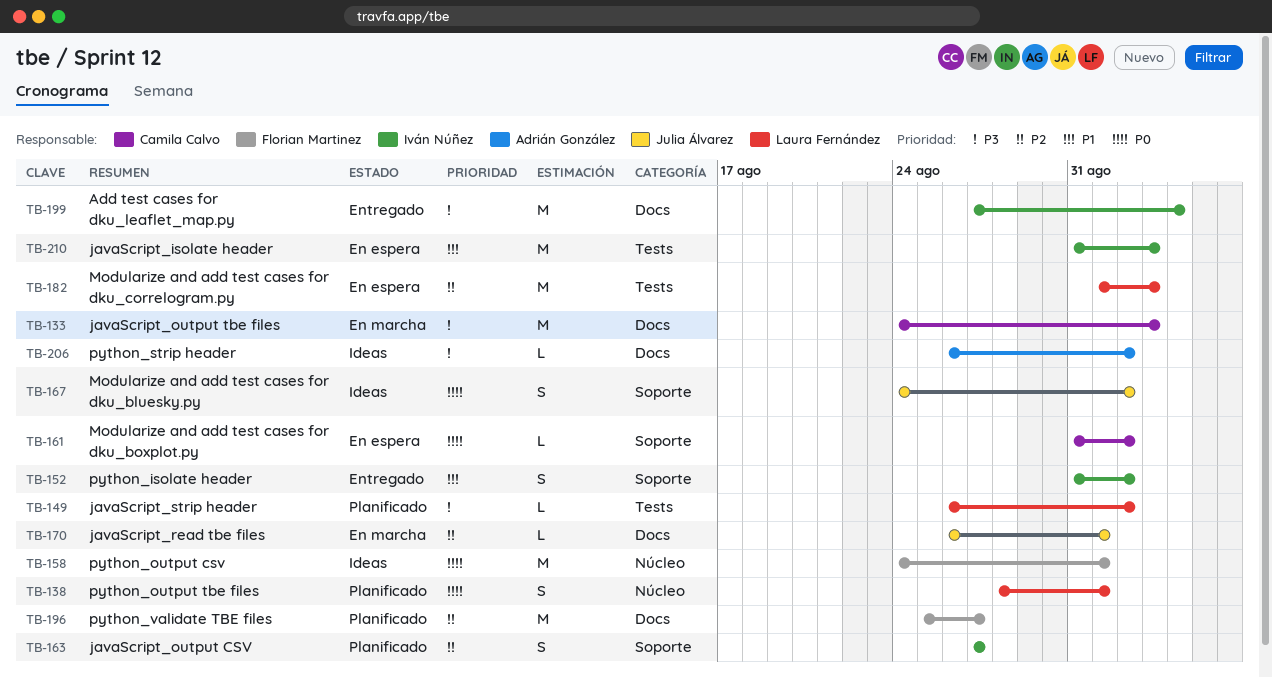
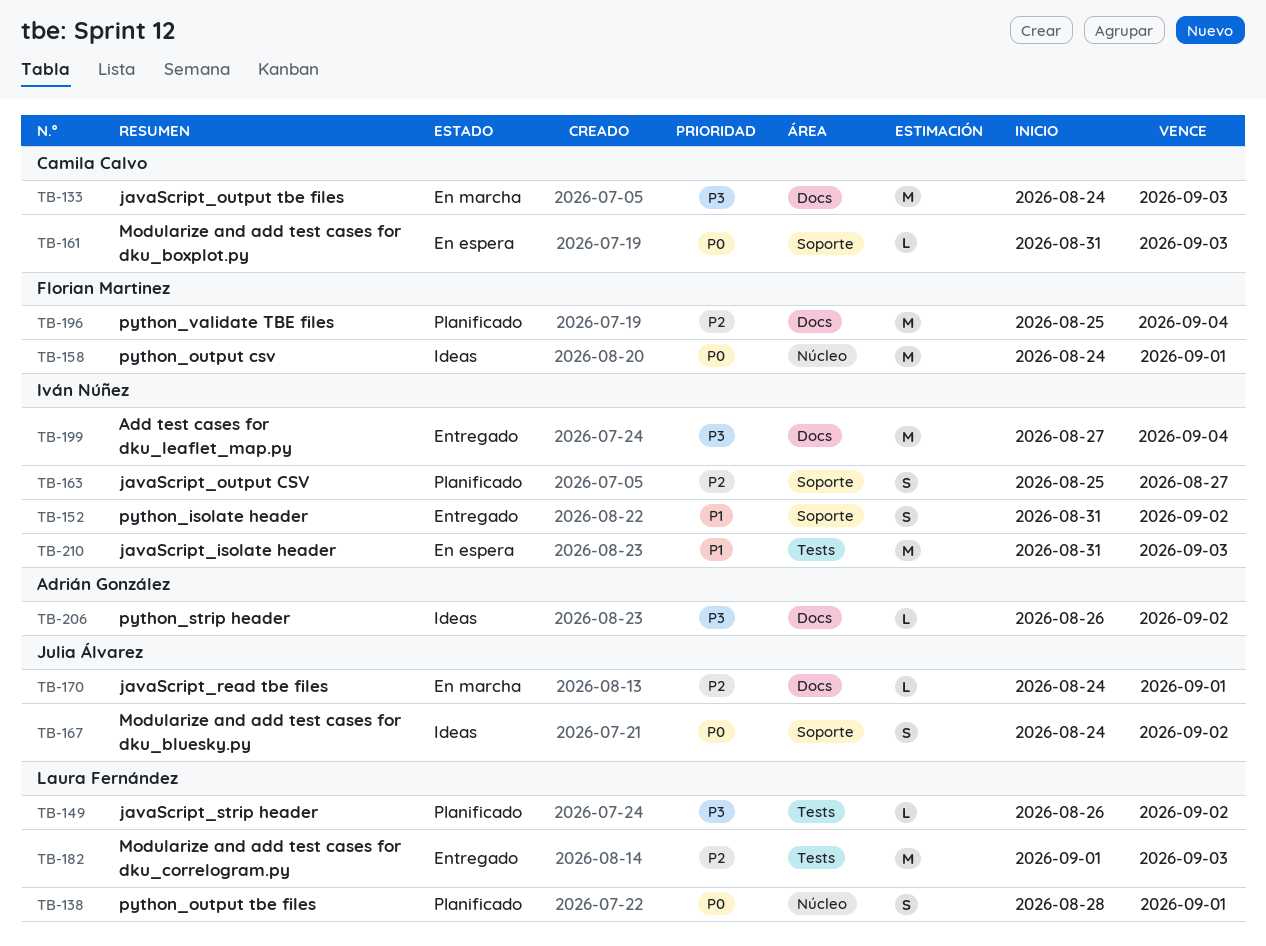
TB-161, due: Sep 2 -> Sep 3
TB-163, start: Aug 27 -> Aug 25
TB-170, start: Aug 26 -> Aug 24
TB-182, status: En espera -> Entregado
TB-196, due: Aug 27 -> Sep 4

